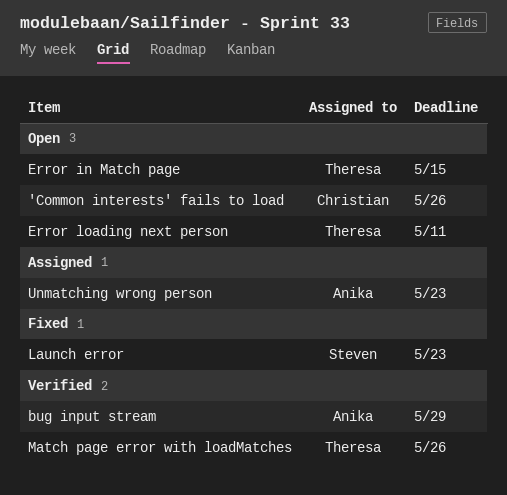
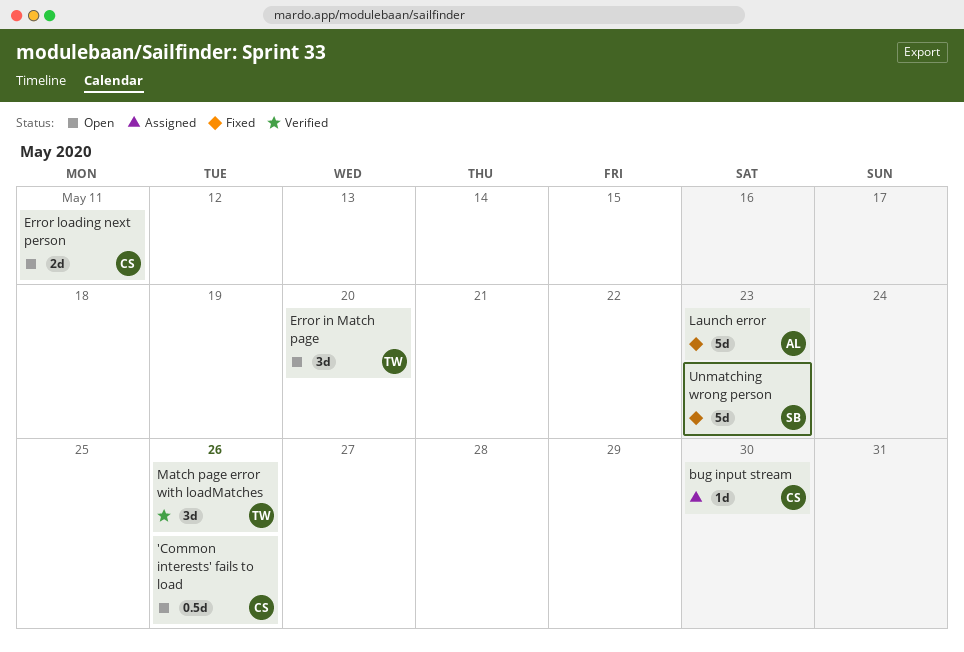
bug input stream, status: Verified -> Assigned
bug input stream, owner: Anika -> Christian
bug input stream, due: May 29 -> May 30
Error in Match page, due: May 15 -> May 20
Error loading next person, owner: Theresa -> Christian
Launch error, owner: Steven -> Anika
Unmatching wrong person, status: Assigned -> Fixed
Unmatching wrong person, owner: Anika -> Steven

